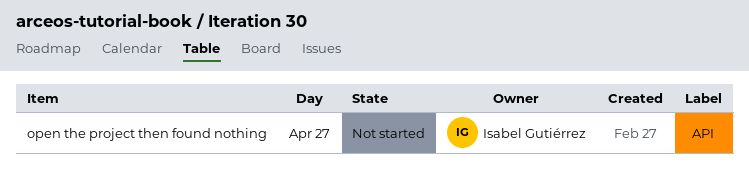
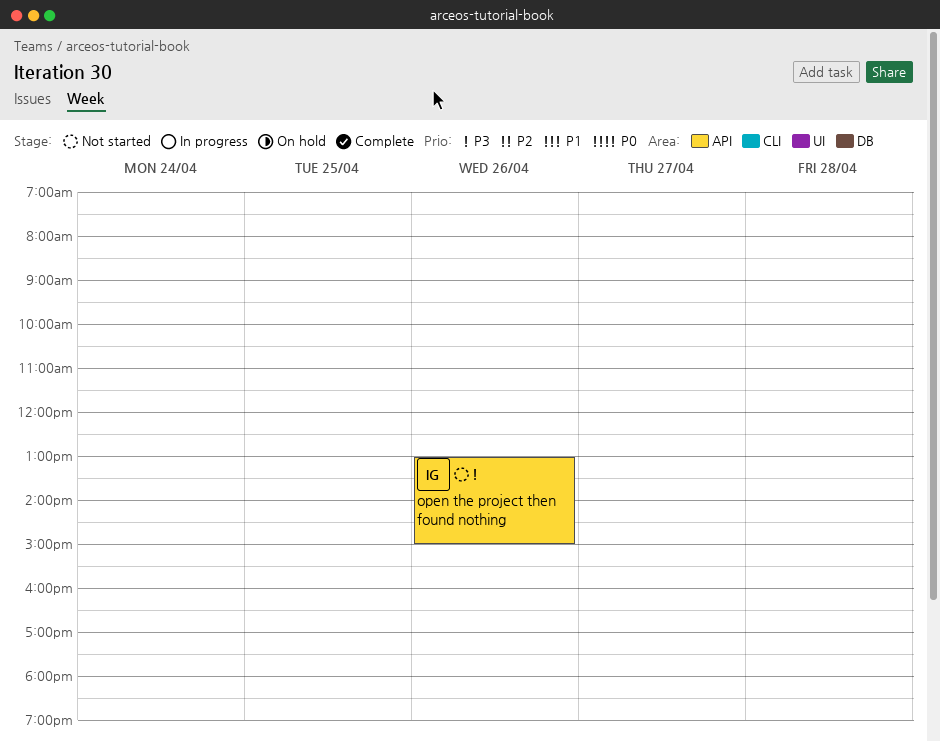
open the project then found nothing, day: Apr 27 -> Apr 26

